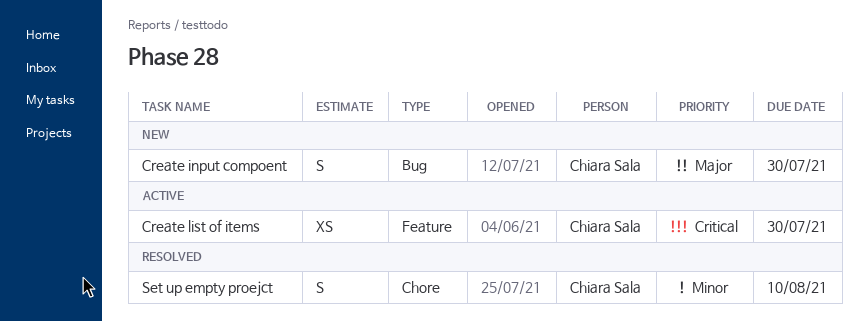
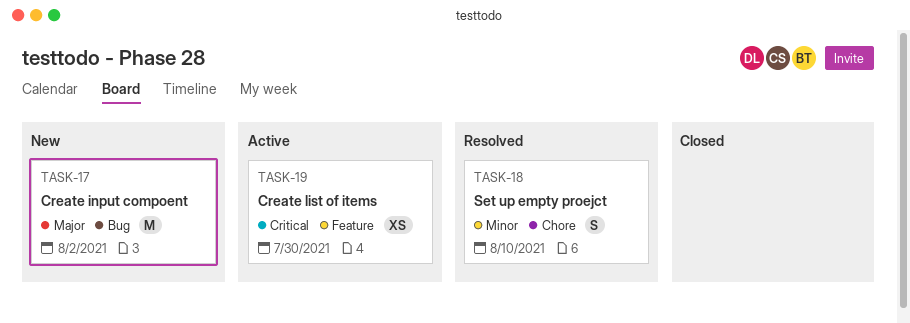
Create input compoent, estimate: S -> M
Create input compoent, due: Jul 30 -> Aug 2

